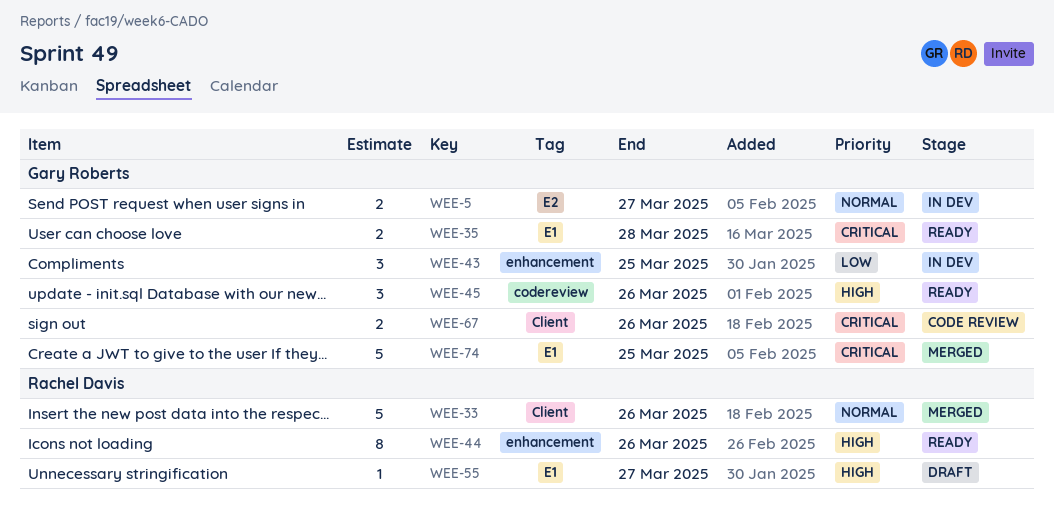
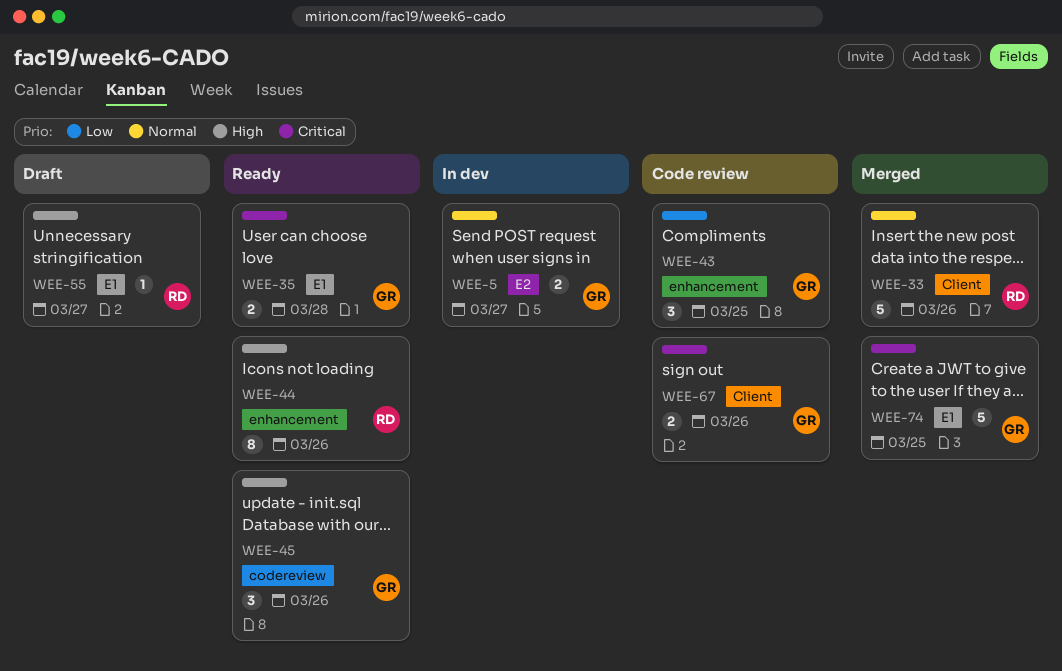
WEE-43, status: In dev -> Code review

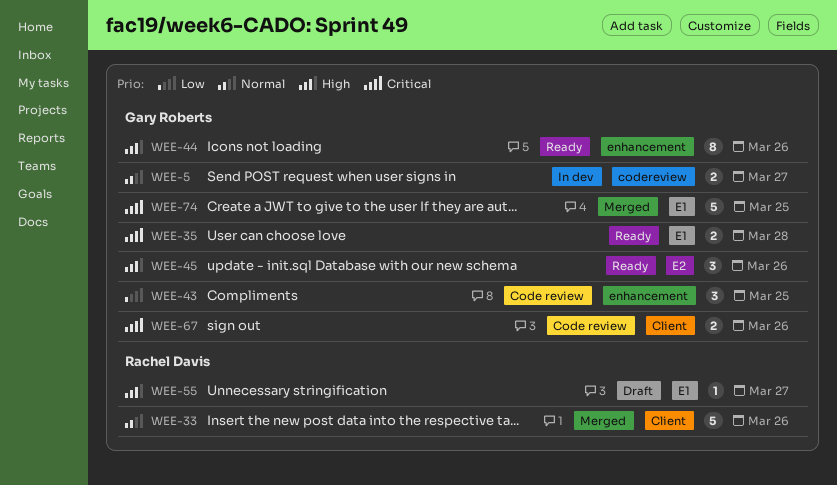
WEE-5, label: E2 -> codereview
WEE-44, owner: Rachel Davis -> Gary Roberts
WEE-45, label: codereview -> E2

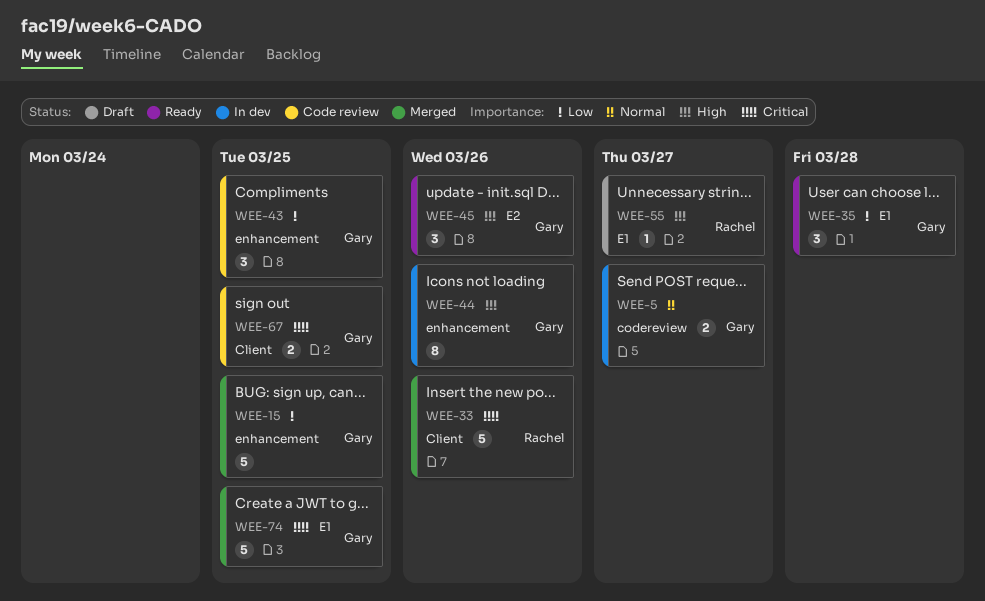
WEE-15: none -> present
WEE-33, priority: Normal -> Critical
WEE-35, priority: Critical -> Low
WEE-35, estimate: 2 -> 3
WEE-44, status: Ready -> In dev
WEE-67, due: Mar 26 -> Mar 25

